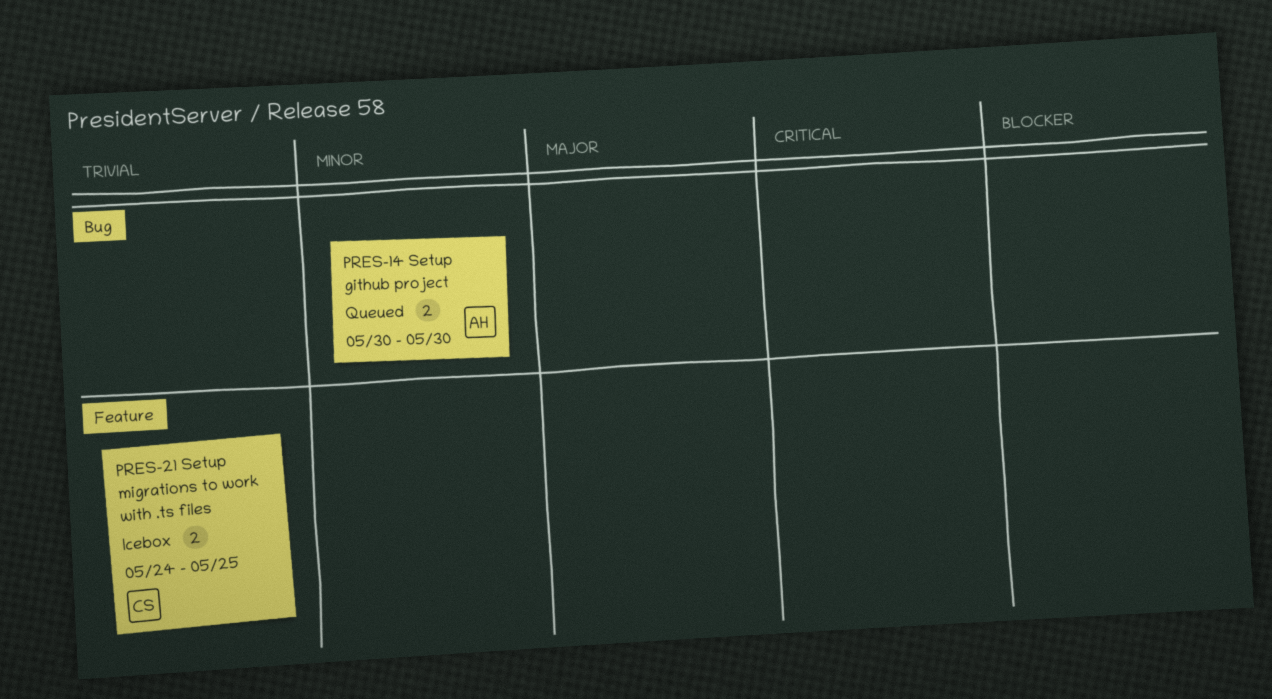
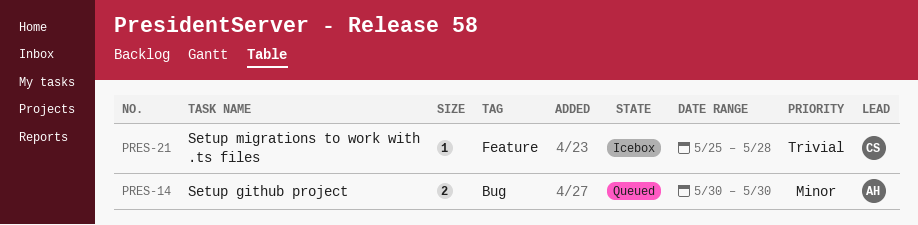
PRES-21, estimate: 2 -> 1
PRES-21, start: May 24 -> May 25
PRES-21, due: May 25 -> May 28

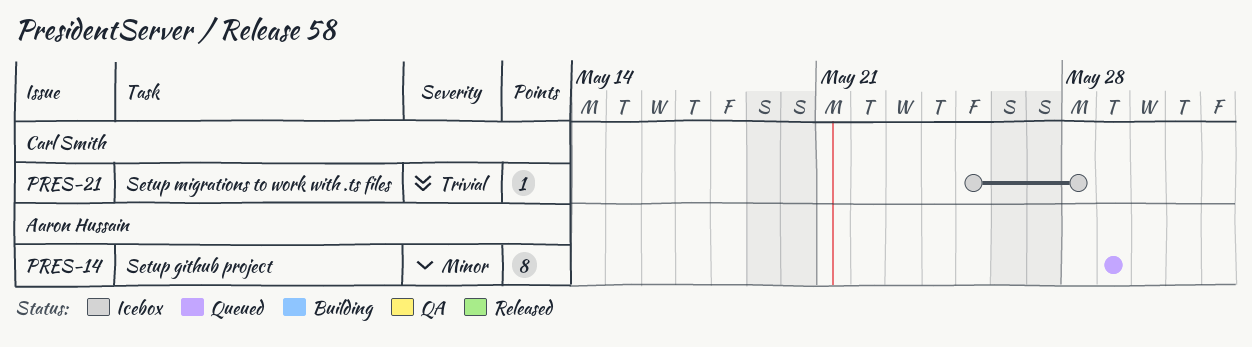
PRES-14, estimate: 2 -> 8
PRES-14, start: May 30 -> May 29
PRES-14, due: May 30 -> May 29

